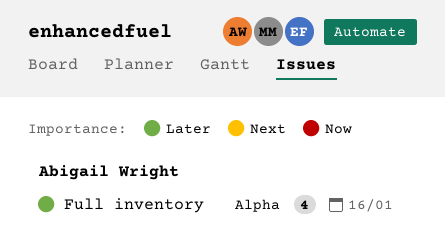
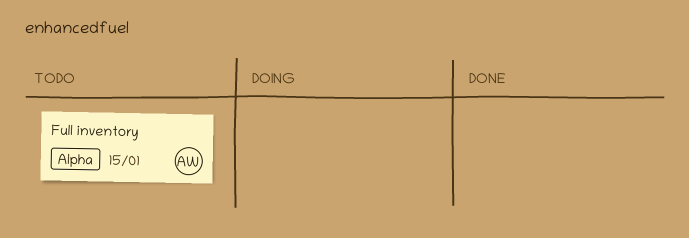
Full inventory, due: Jan 16 -> Jan 15

